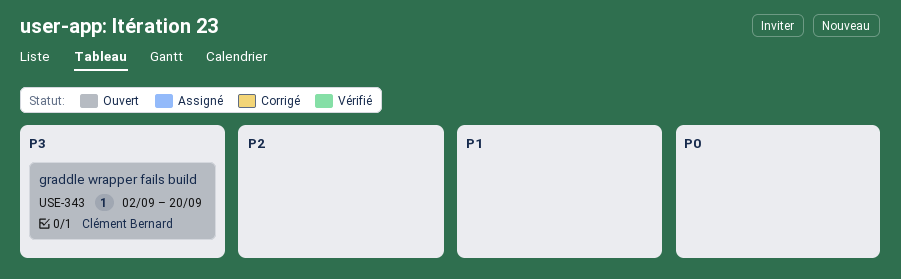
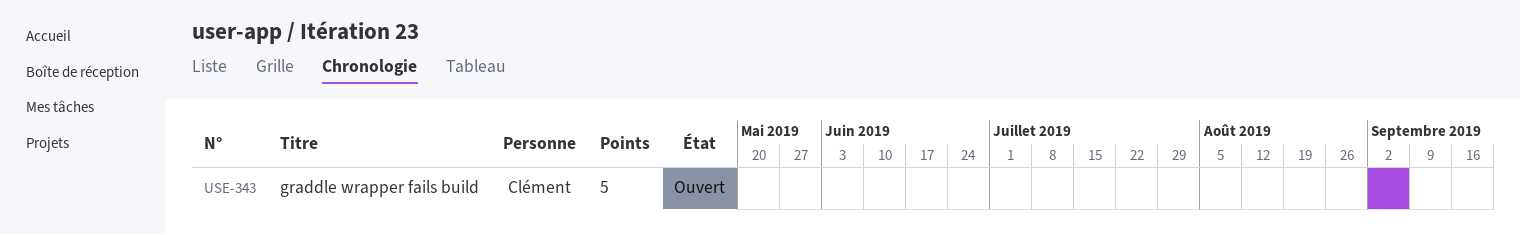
USE-343, estimate: 1 -> 5
USE-343, due: Sep 20 -> Sep 6

